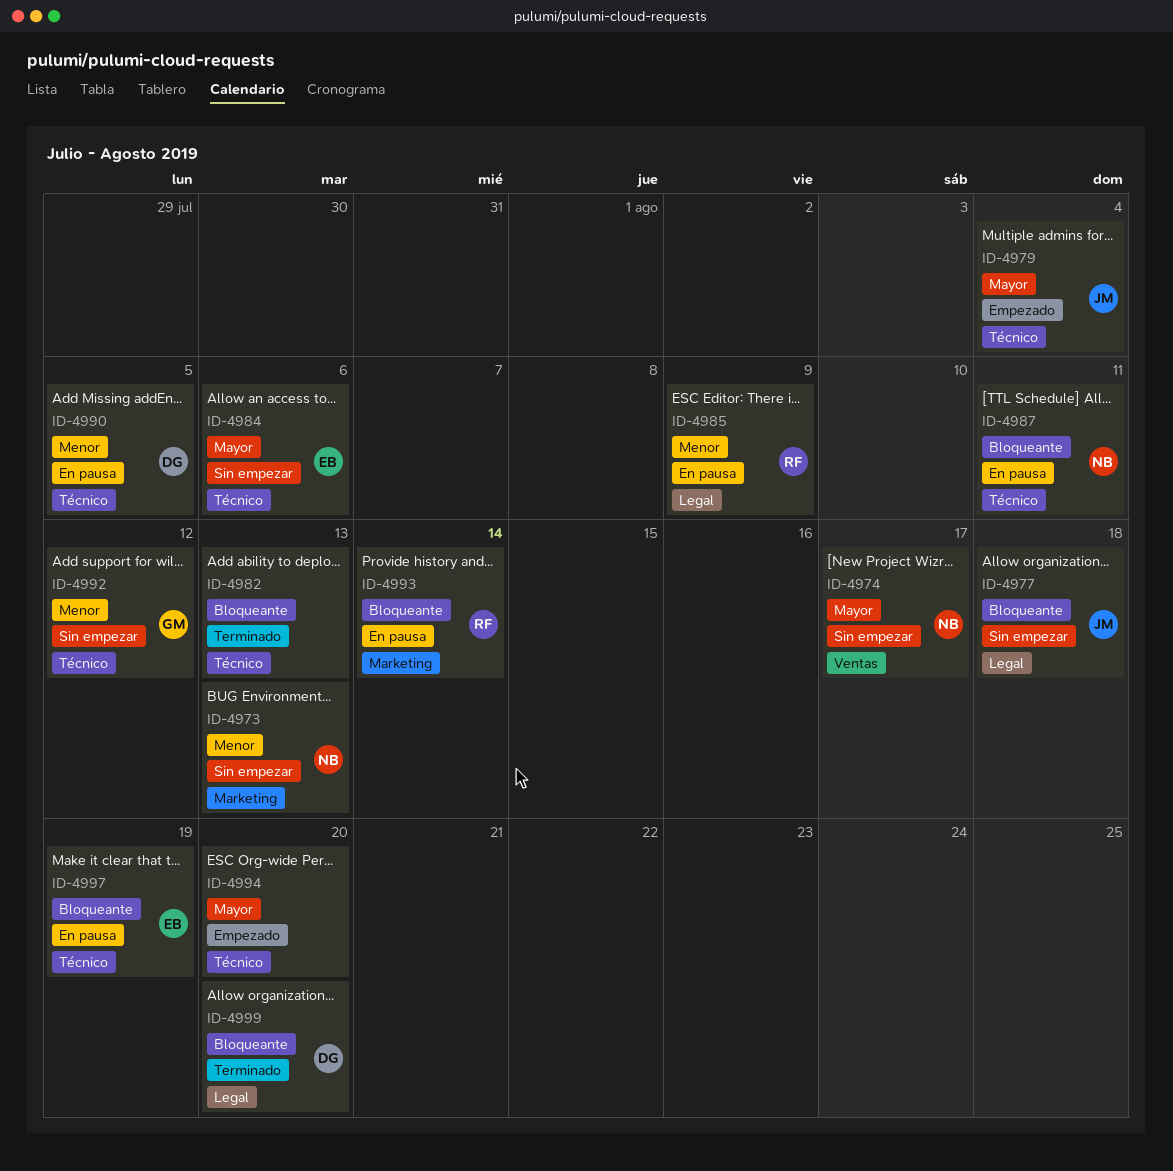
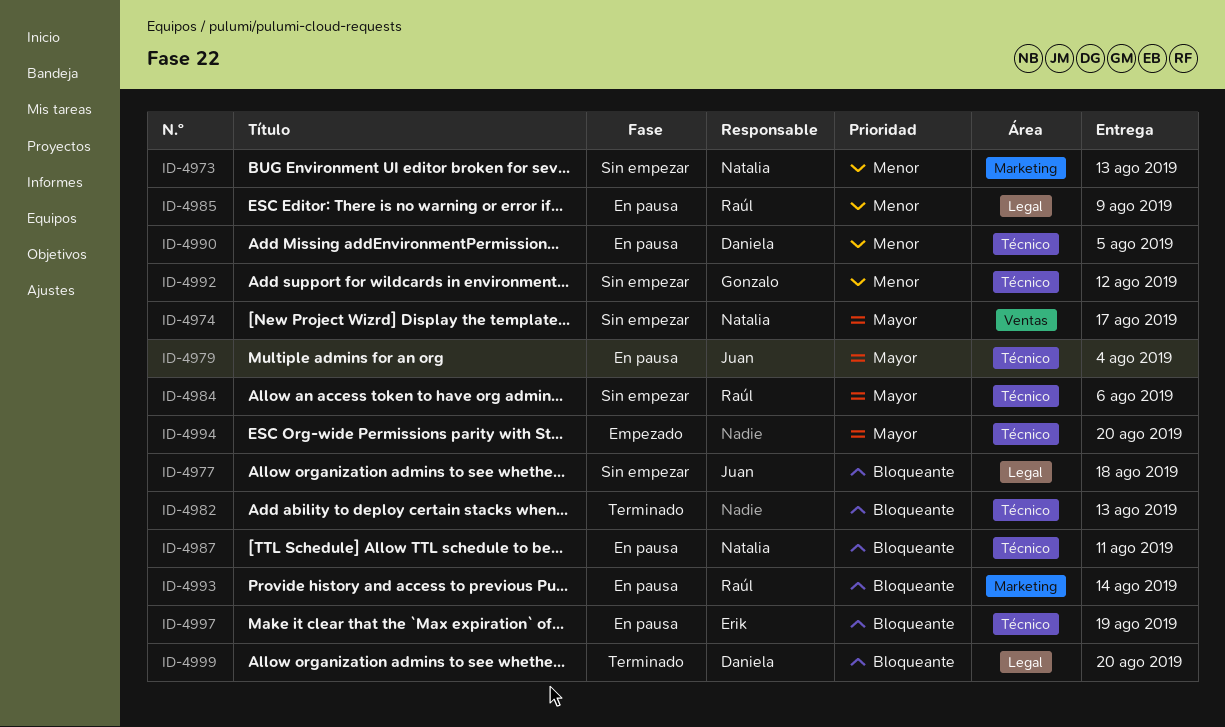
ID-4979, status: Empezado -> En pausa
ID-4984, owner: Erik -> Raúl

